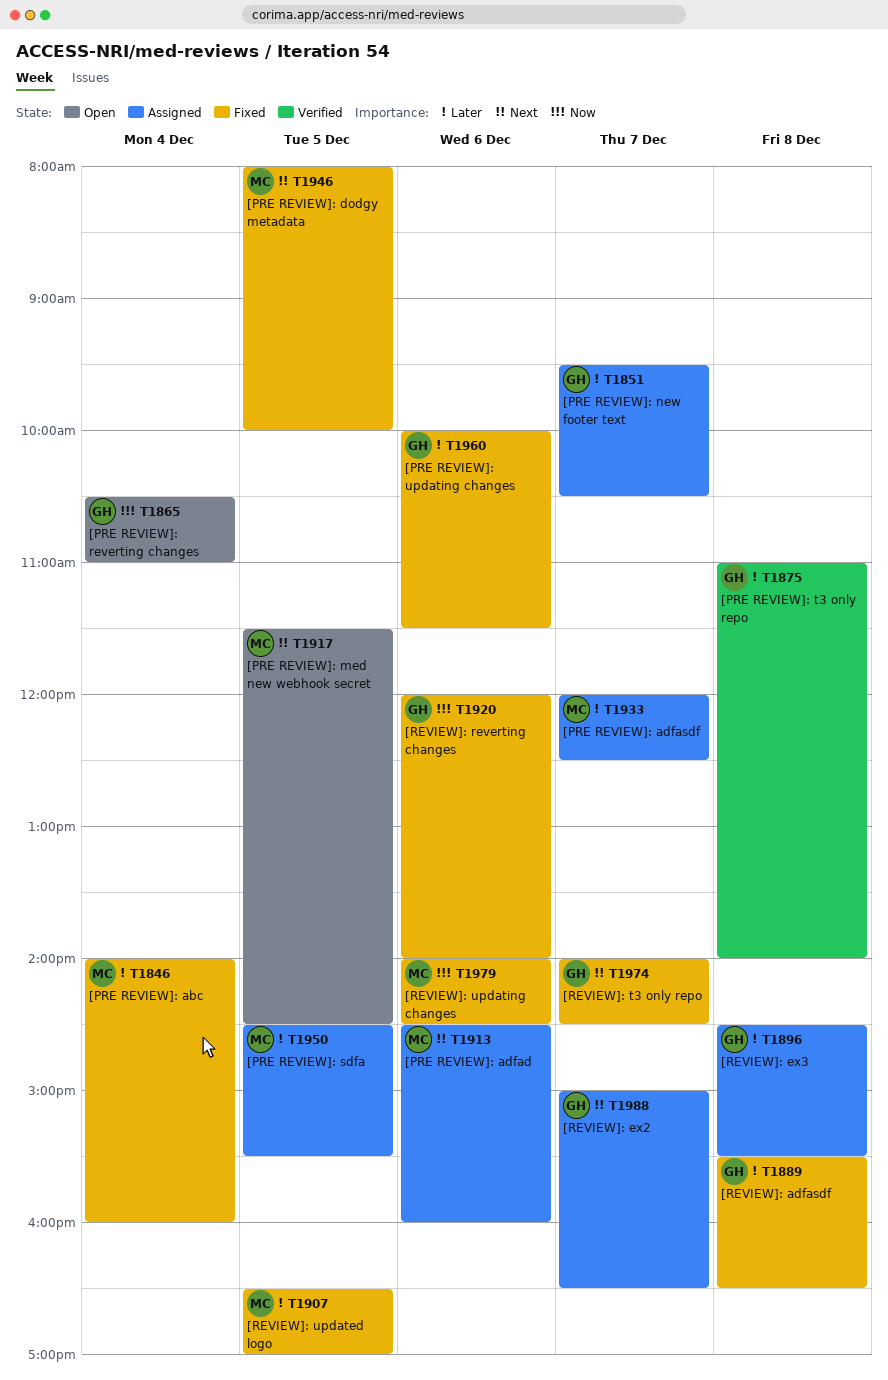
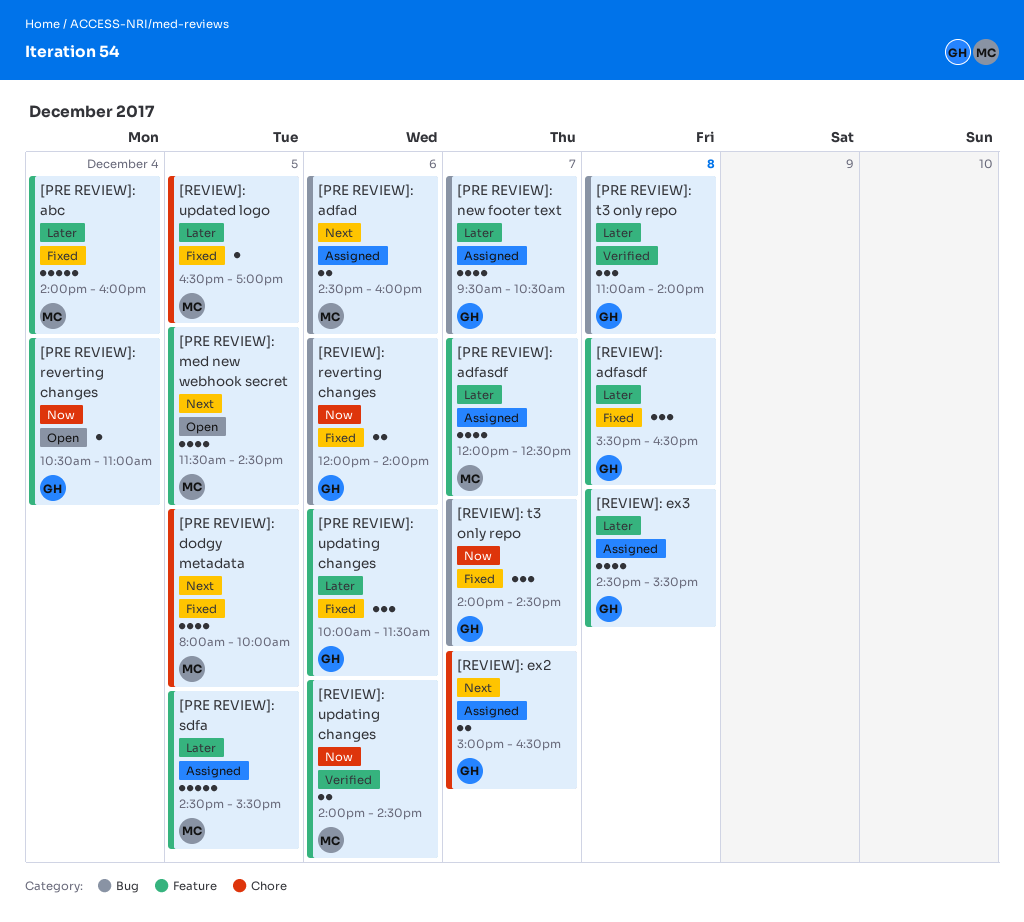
[REVIEW]: t3 only repo, priority: Next -> Now
[REVIEW]: updating changes, status: Fixed -> Verified

